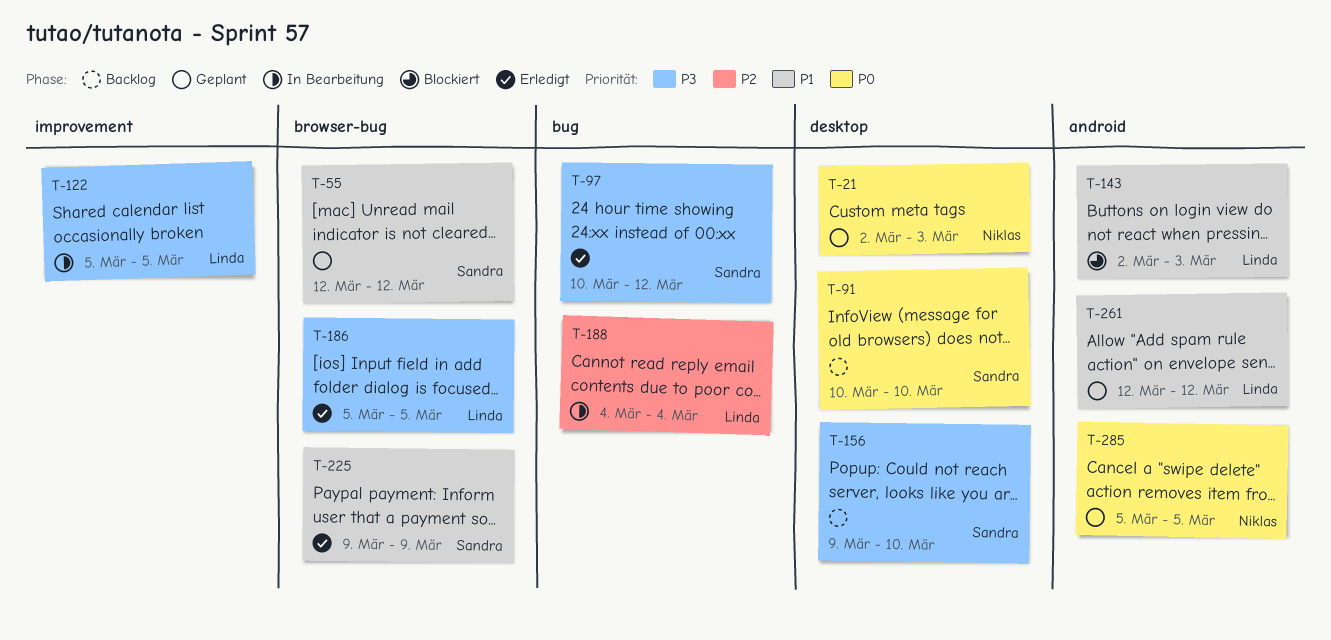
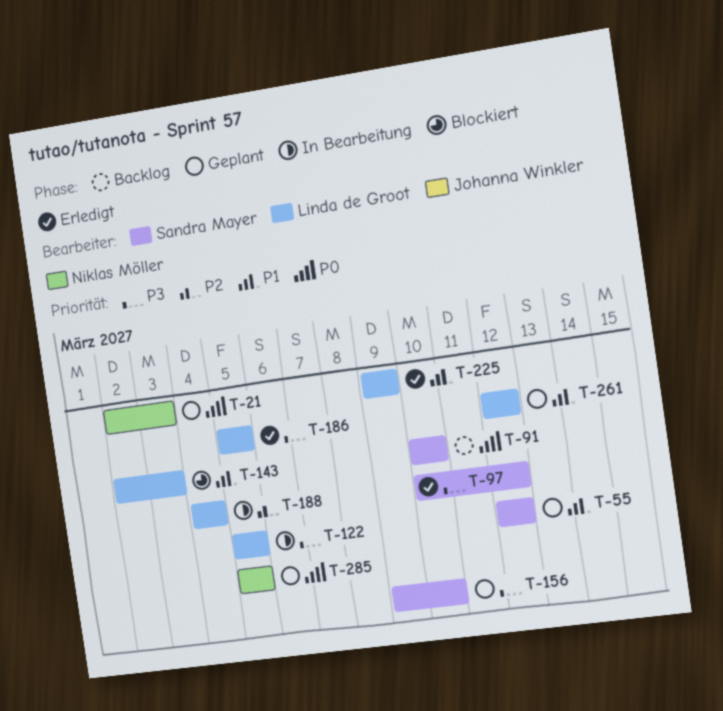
T-156, status: Backlog -> Geplant
T-225, owner: Sandra Mayer -> Linda de Groot

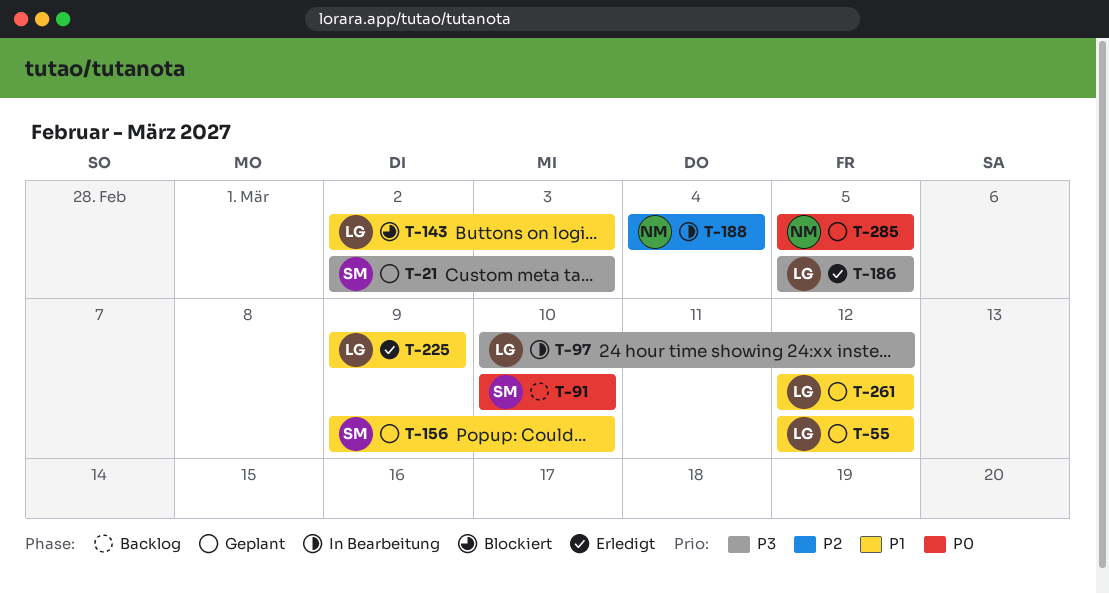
T-21, owner: Niklas Möller -> Sandra Mayer
T-21, priority: P0 -> P3
T-55, owner: Sandra Mayer -> Linda de Groot
T-97, status: Erledigt -> In Bearbeitung
T-97, owner: Sandra Mayer -> Linda de Groot
T-122: present -> none
T-156, priority: P3 -> P1
T-188, owner: Linda de Groot -> Niklas Möller

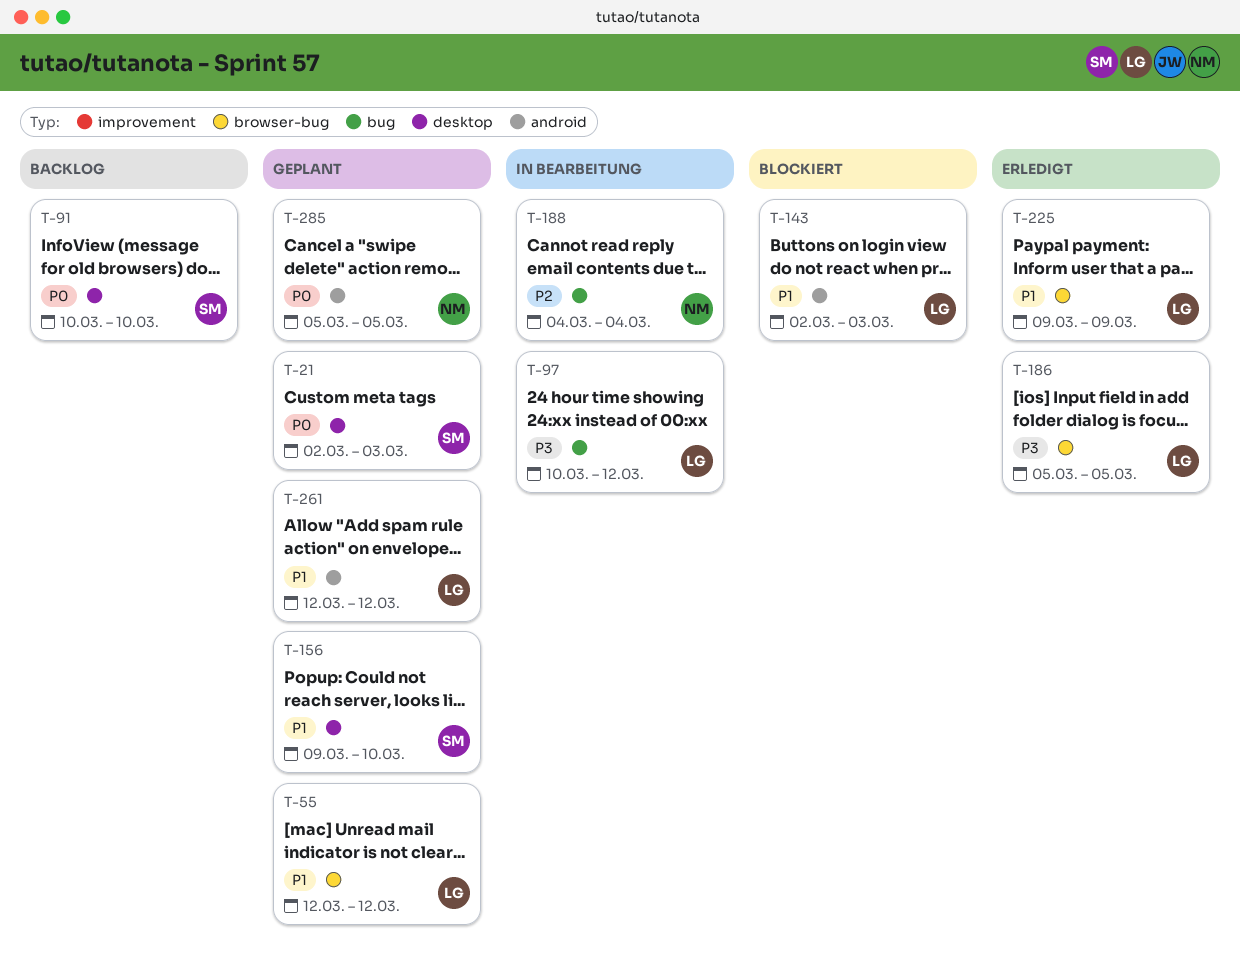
T-21, priority: P3 -> P0

